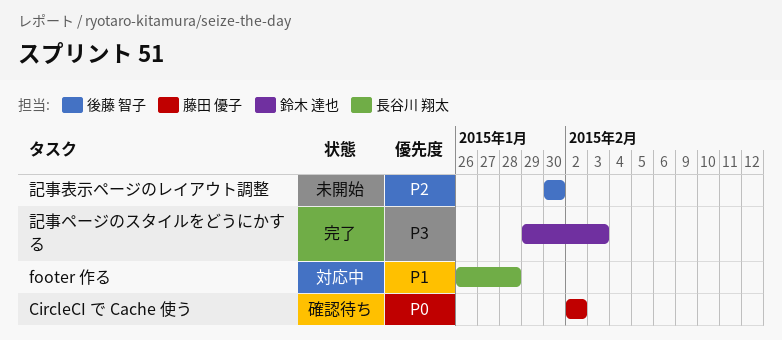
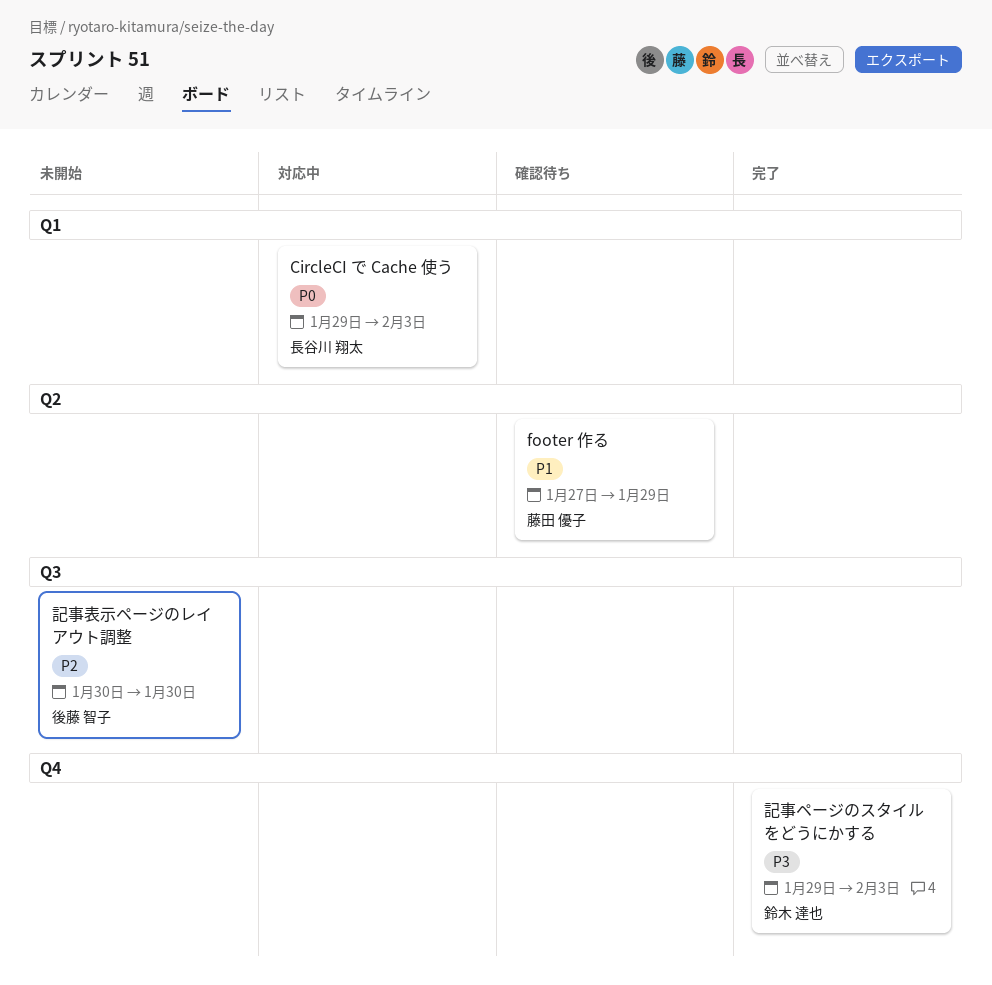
CircleCI で Cache 使う, status: 確認待ち -> 対応中
CircleCI で Cache 使う, owner: 藤田 優子 -> 長谷川 翔太
CircleCI で Cache 使う, start: Feb 2 -> Jan 29
CircleCI で Cache 使う, due: Feb 2 -> Feb 3
footer 作る, status: 対応中 -> 確認待ち
footer 作る, owner: 長谷川 翔太 -> 藤田 優子
footer 作る, start: Jan 26 -> Jan 27
footer 作る, due: Jan 28 -> Jan 29

